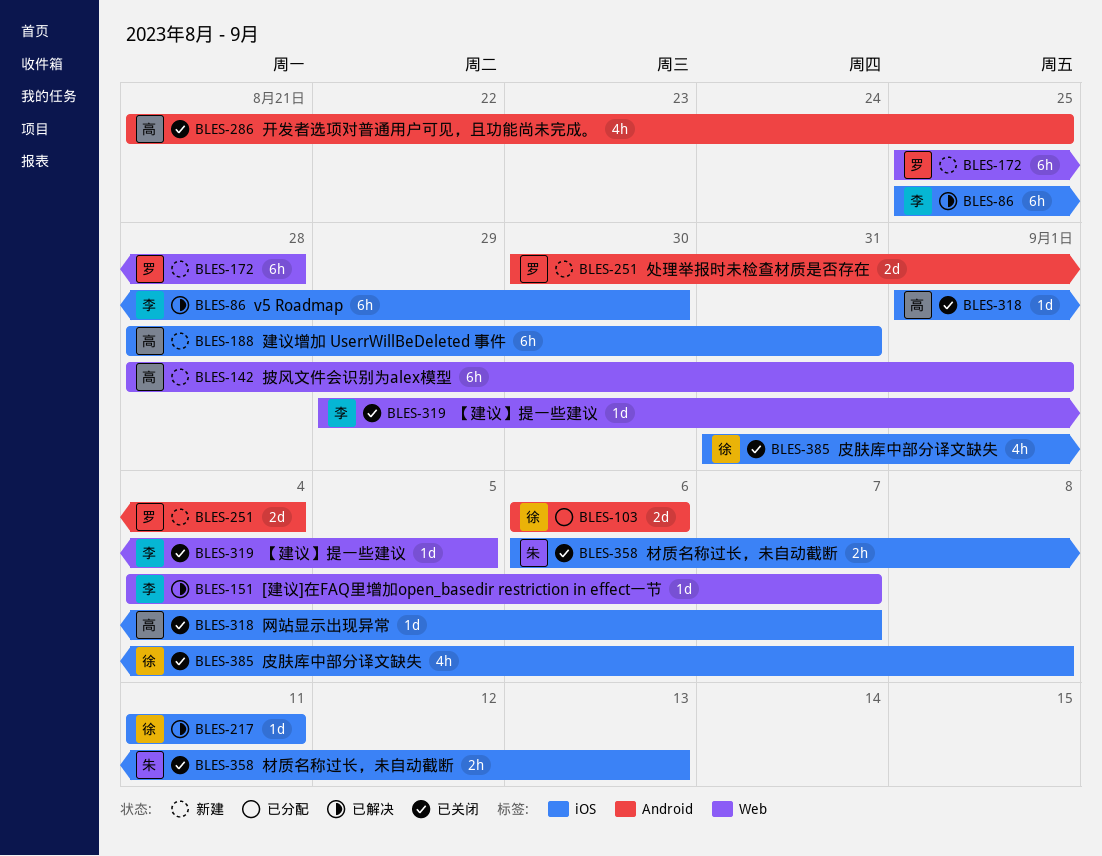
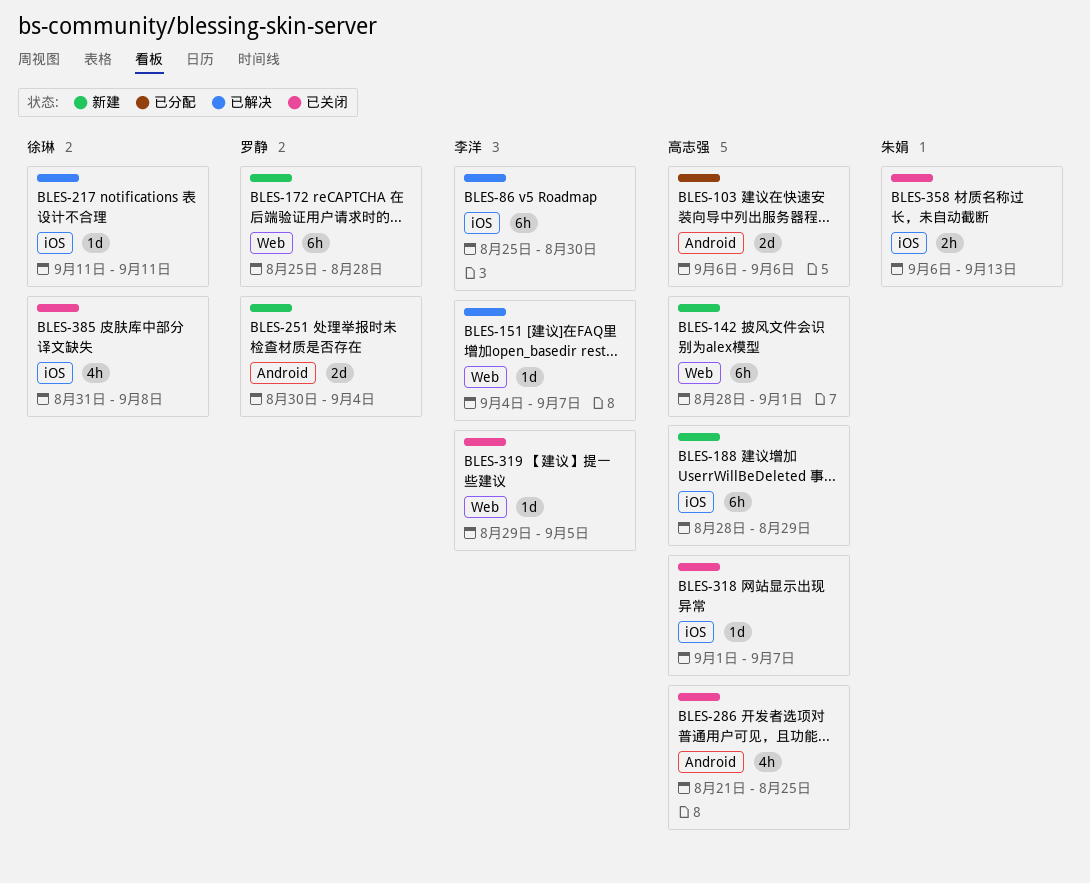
BLES-103, owner: 徐琳 -> 高志强
BLES-188, due: Aug 31 -> Aug 29

